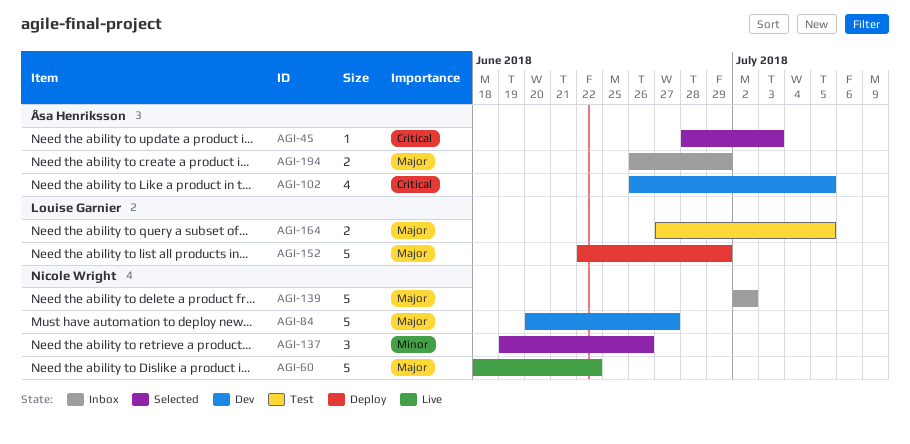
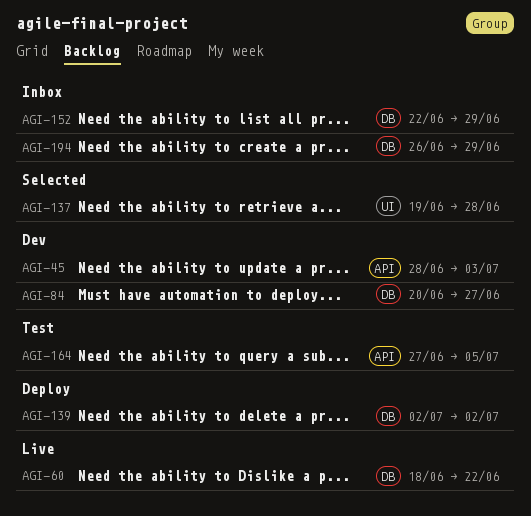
AGI-45, status: Selected -> Dev
AGI-102: present -> none
AGI-137, due: Jun 26 -> Jun 28
AGI-139, status: Inbox -> Deploy
AGI-152, status: Deploy -> Inbox

